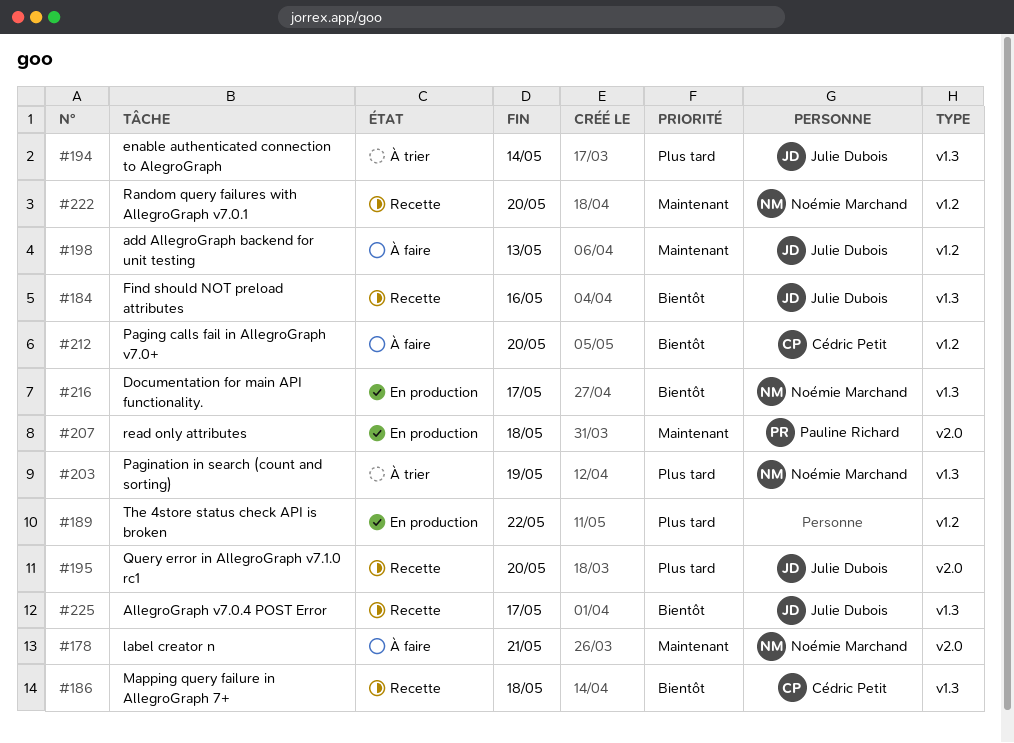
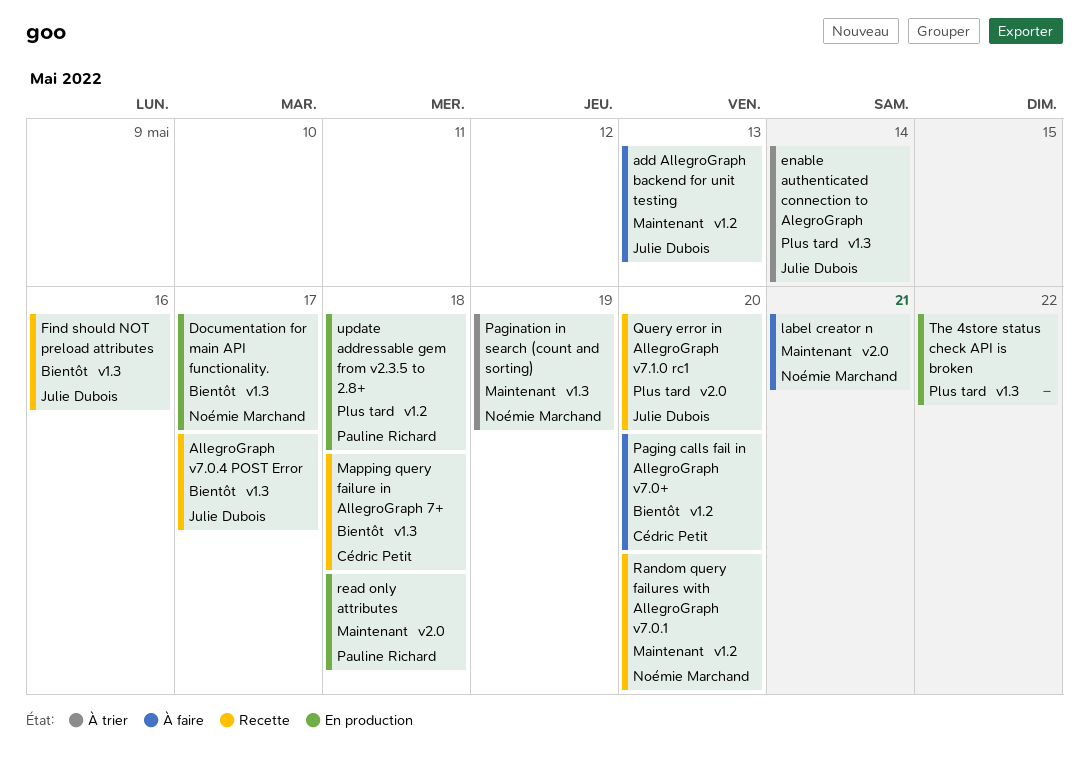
Pagination in search (count and sorting), priority: Plus tard -> Maintenant
The 4store status check API is broken, label: v1.2 -> v1.3
update addressable gem from v2.3.5 to 2.8+: none -> present

